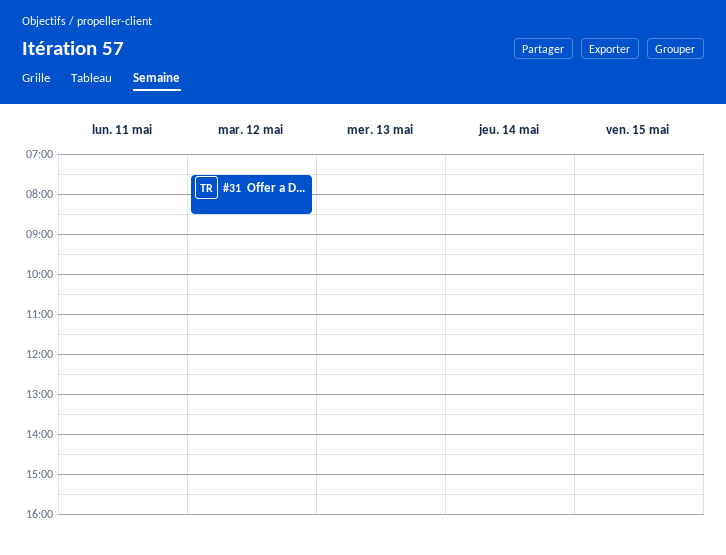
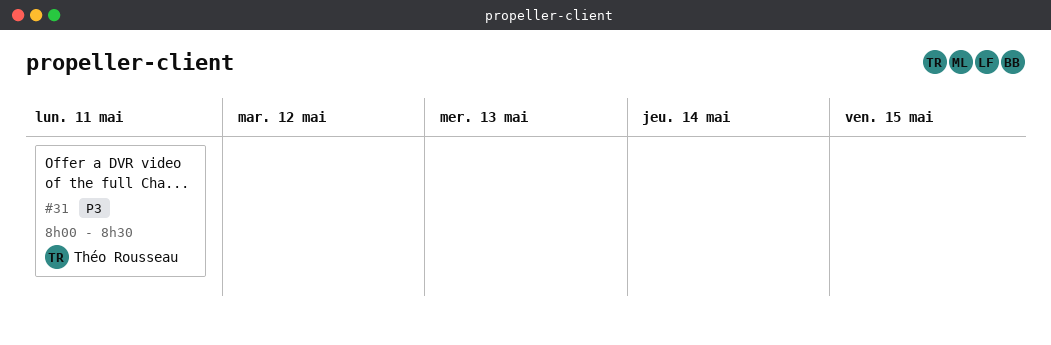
#31, day: May 12 -> May 11
#31, begins: 07:30 -> 08:00

